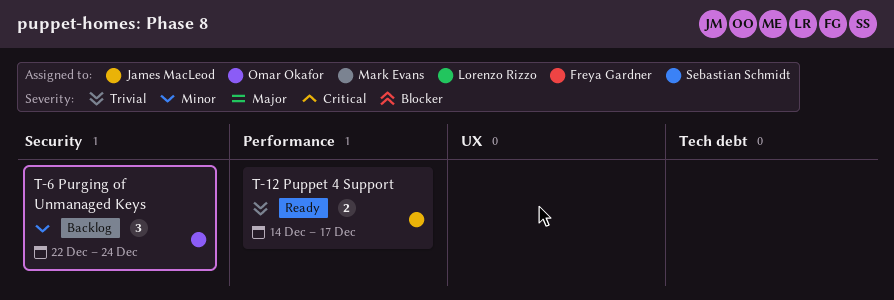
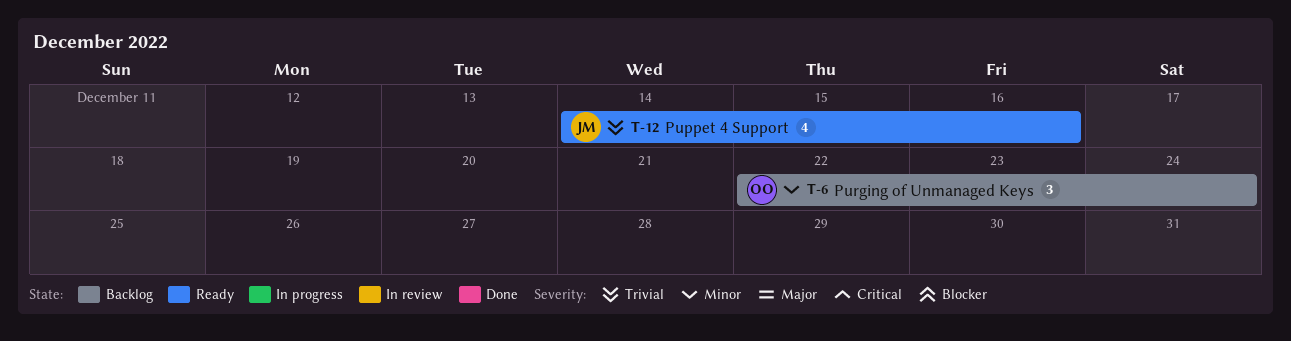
T-12, estimate: 2 -> 4
T-12, due: Dec 17 -> Dec 16

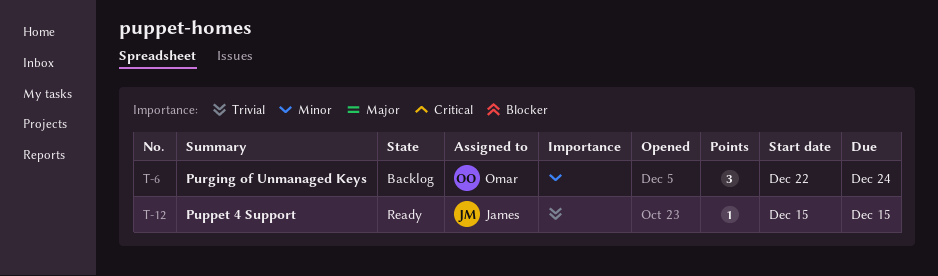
T-12, estimate: 4 -> 1
T-12, start: Dec 14 -> Dec 15
T-12, due: Dec 16 -> Dec 15

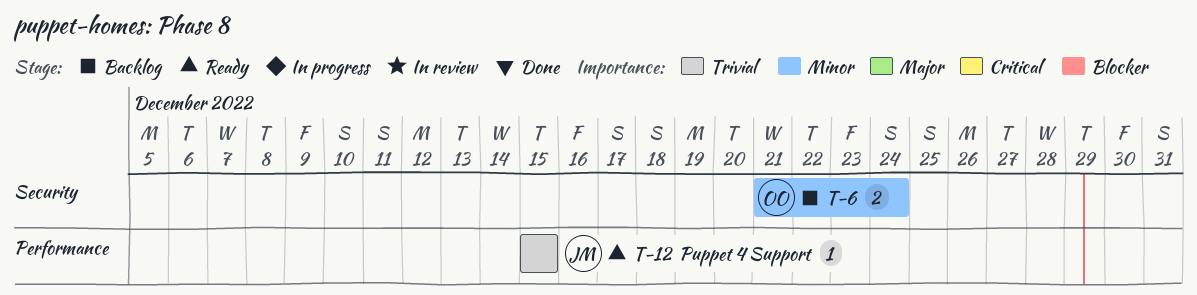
T-6, estimate: 3 -> 2
T-6, start: Dec 22 -> Dec 21

